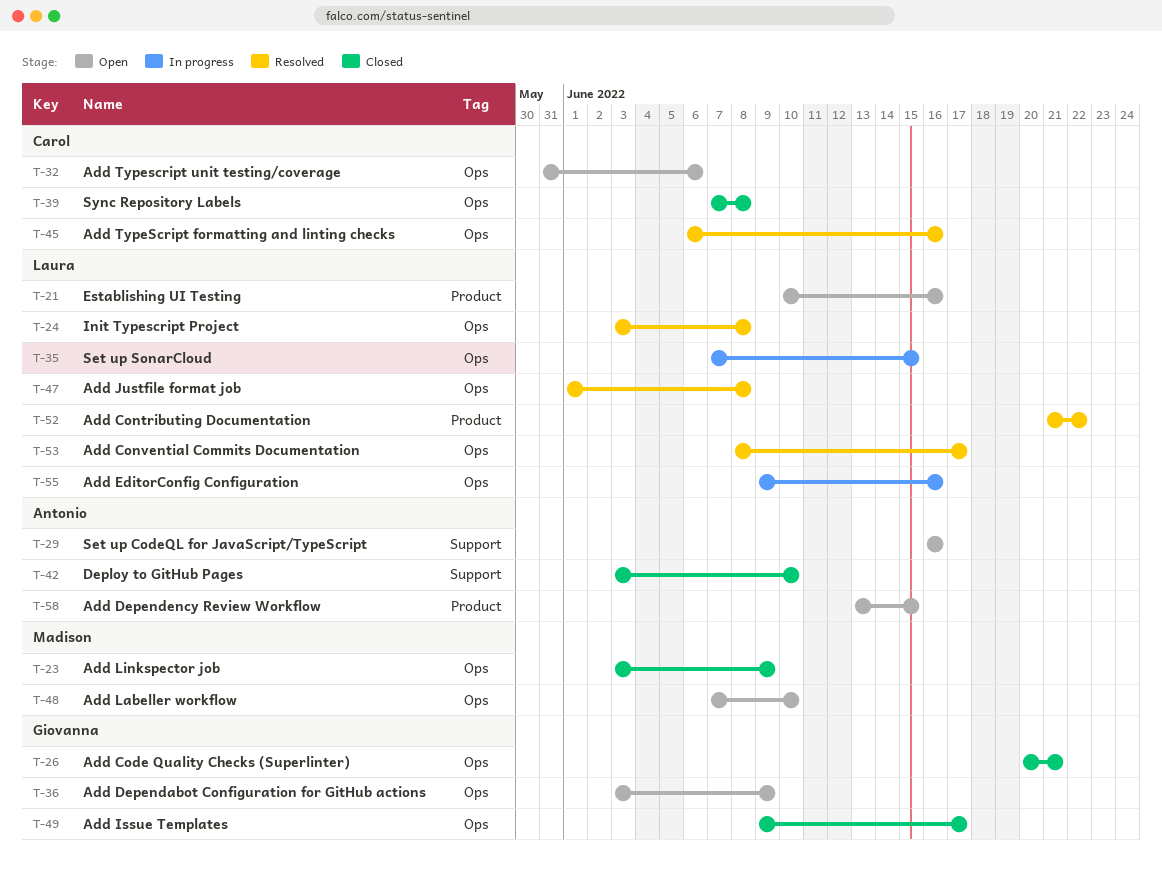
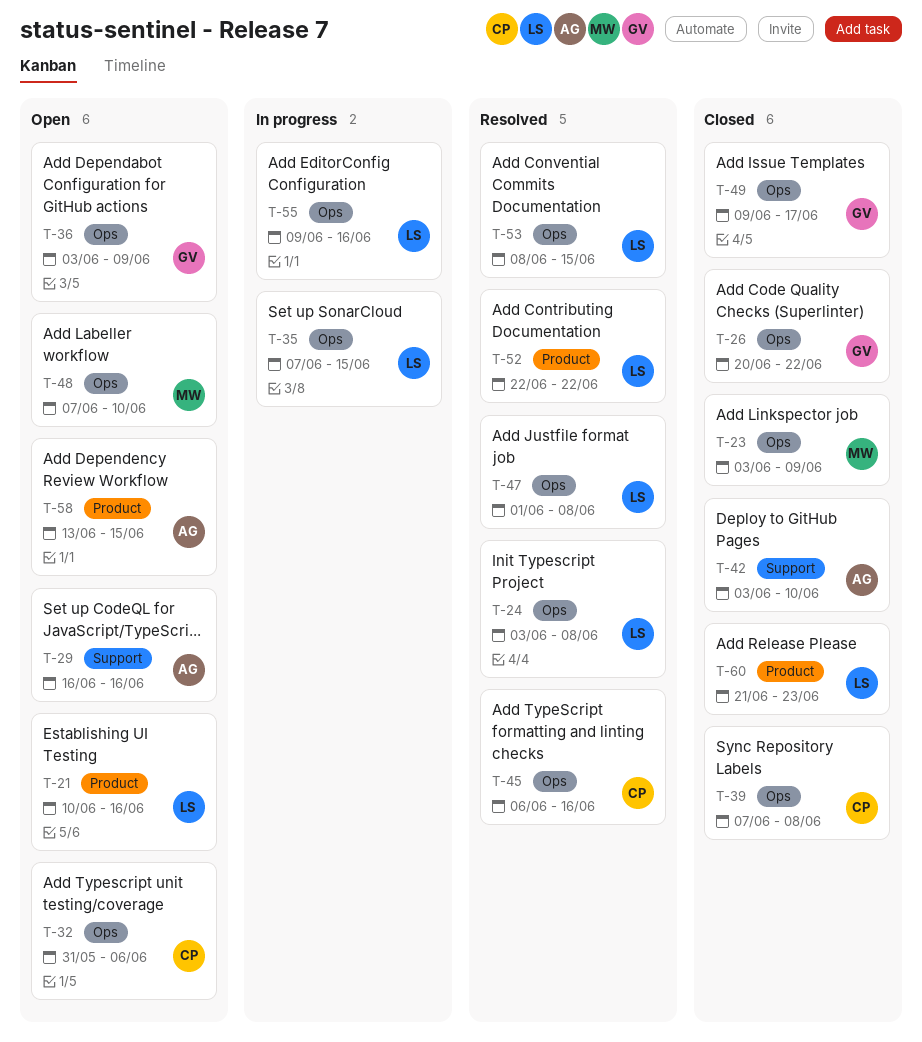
T-26, due: Jun 21 -> Jun 22
T-52, start: Jun 21 -> Jun 22
T-53, due: Jun 17 -> Jun 15
T-60: none -> present

